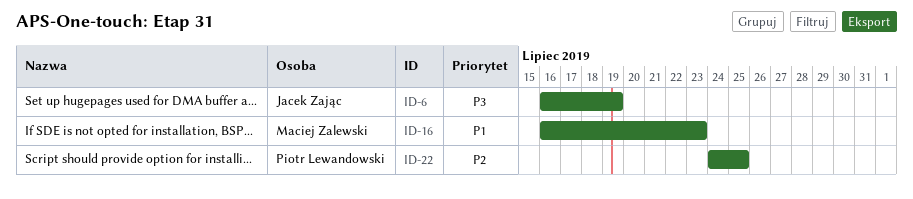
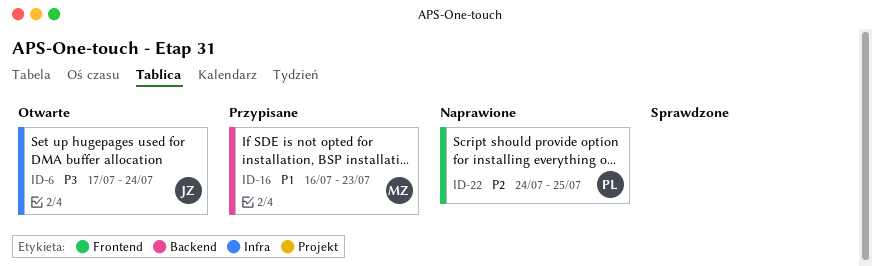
ID-6, start: Jul 16 -> Jul 17
ID-6, due: Jul 19 -> Jul 24

